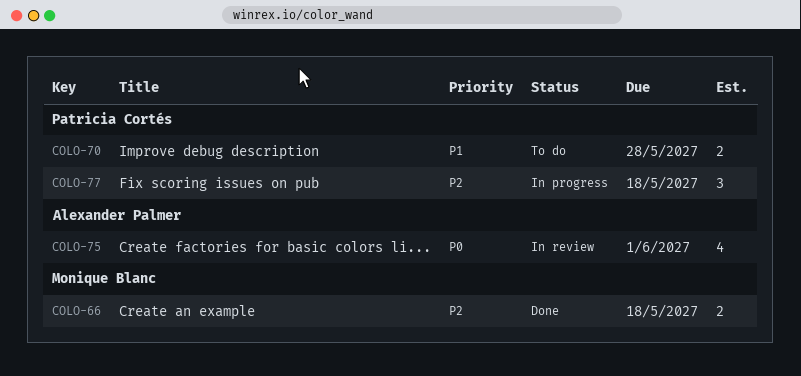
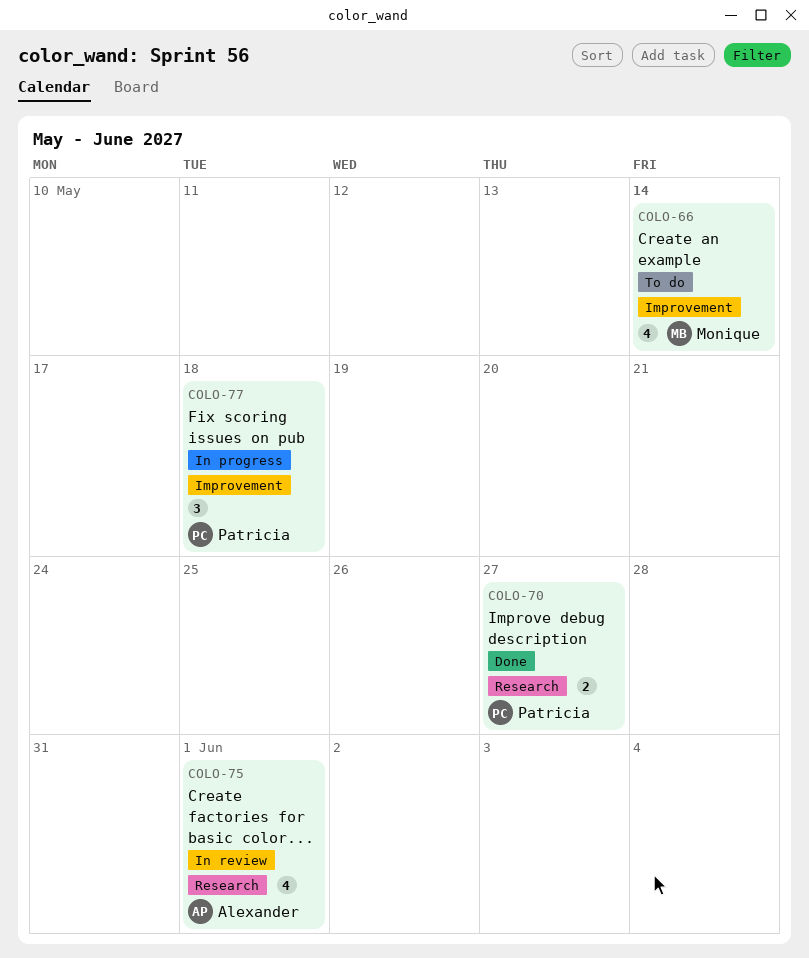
COLO-66, status: Done -> To do
COLO-66, estimate: 2 -> 4
COLO-66, due: May 18 -> May 14
COLO-70, status: To do -> Done
COLO-70, due: May 28 -> May 27

